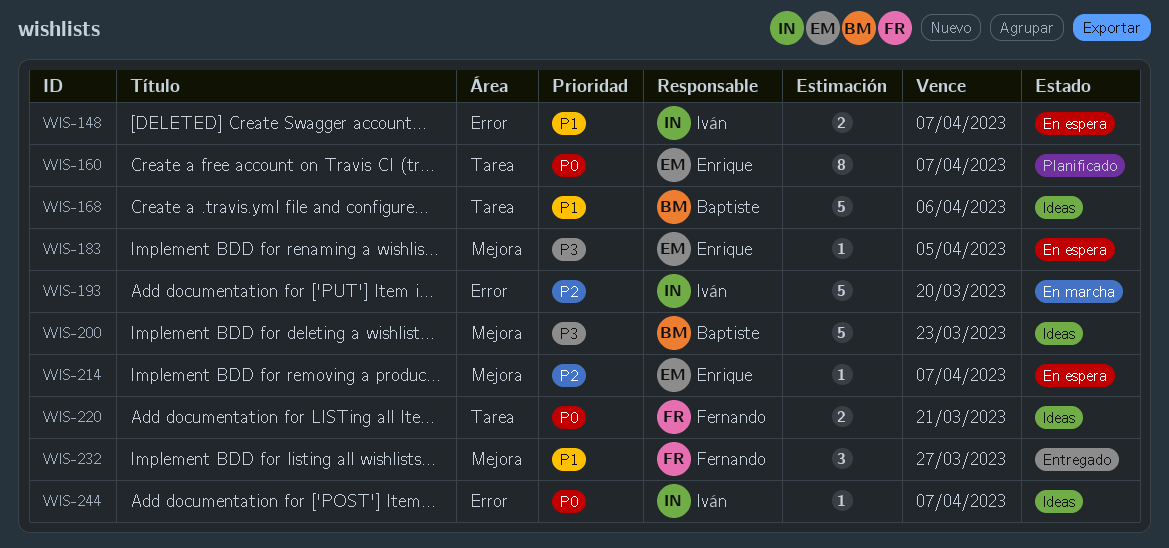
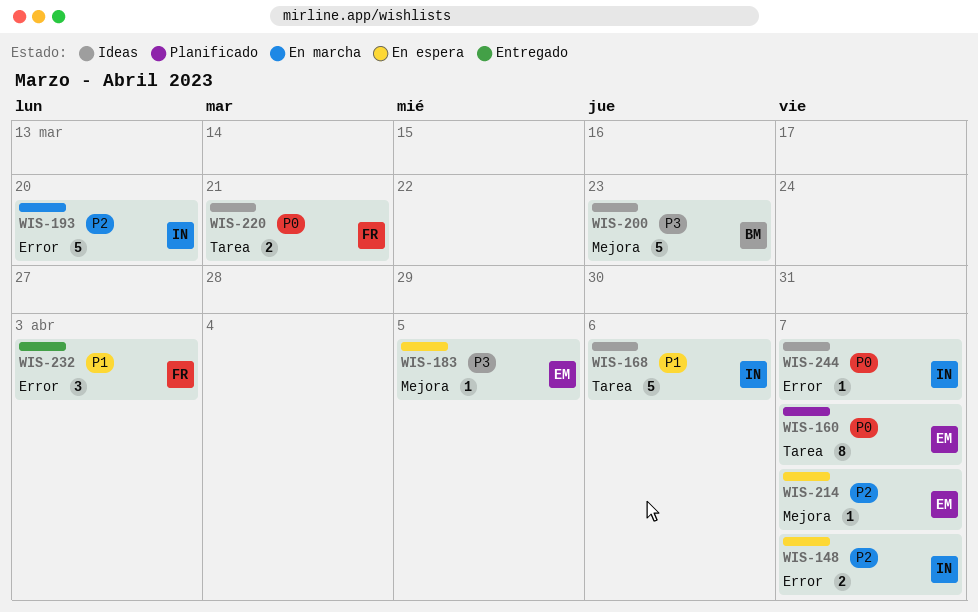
WIS-148, priority: P1 -> P2
WIS-168, owner: Baptiste -> Iván
WIS-232, label: Mejora -> Error
WIS-232, due: Mar 27 -> Apr 3

